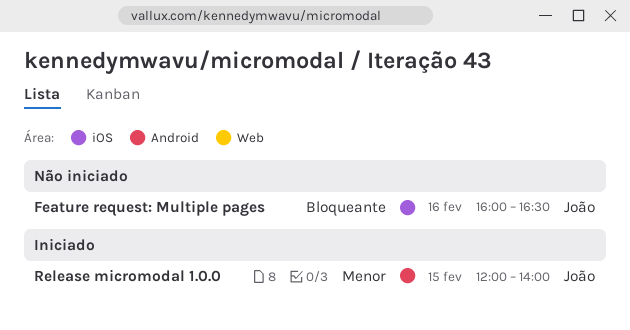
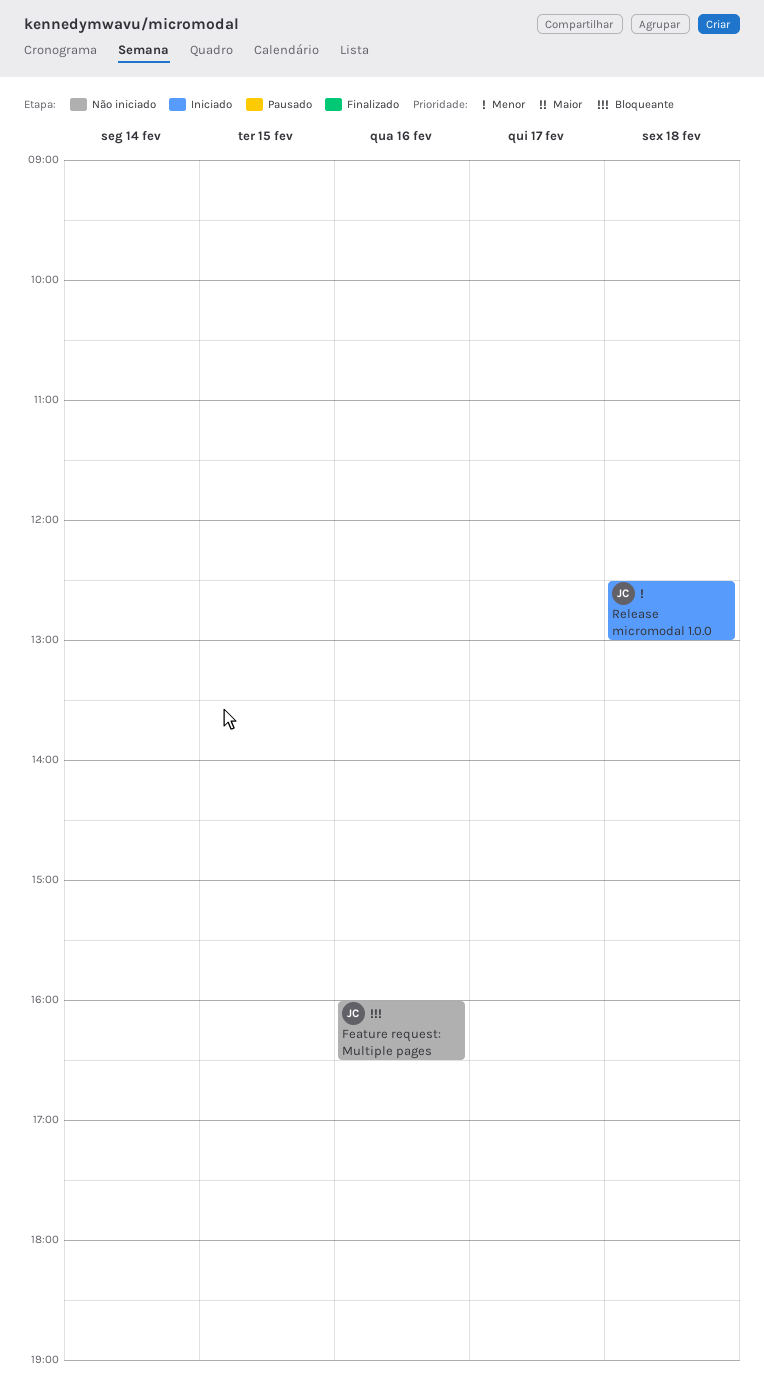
Release micromodal 1.0.0, day: Feb 15 -> Feb 18
Release micromodal 1.0.0, begins: 12:00 -> 12:30
Release micromodal 1.0.0, ends: 14:00 -> 13:00

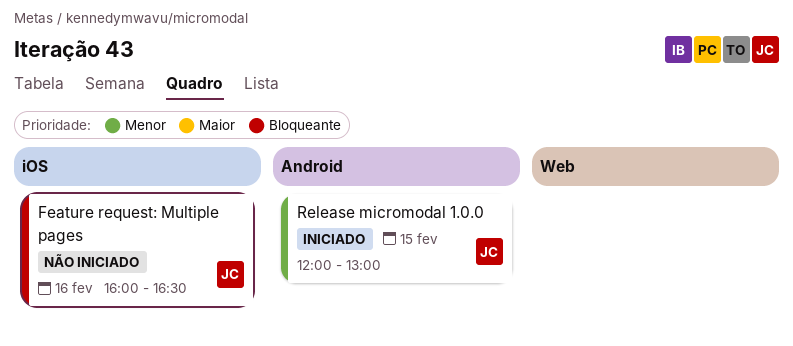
Release micromodal 1.0.0, day: Feb 18 -> Feb 15
Release micromodal 1.0.0, begins: 12:30 -> 12:00

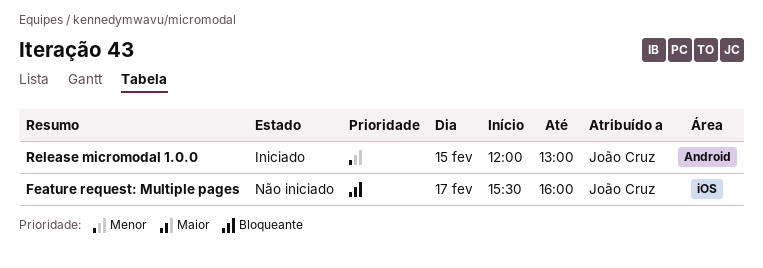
Feature request: Multiple pages, day: Feb 16 -> Feb 17
Feature request: Multiple pages, begins: 16:00 -> 15:30
Feature request: Multiple pages, ends: 16:30 -> 16:00

